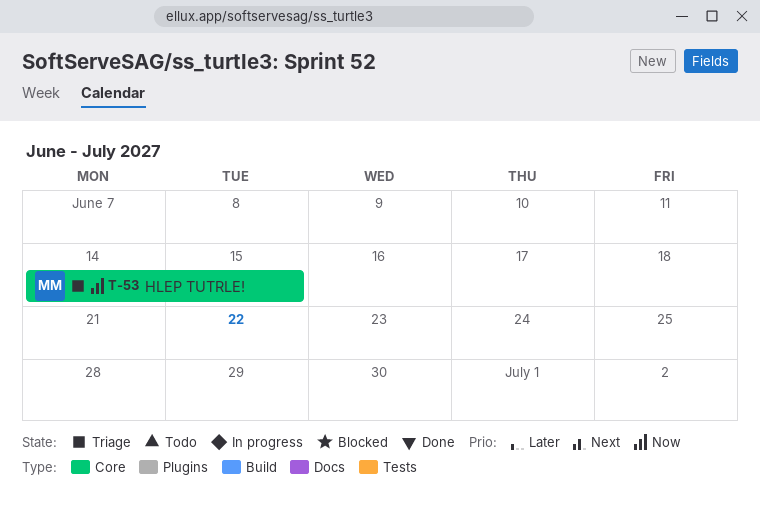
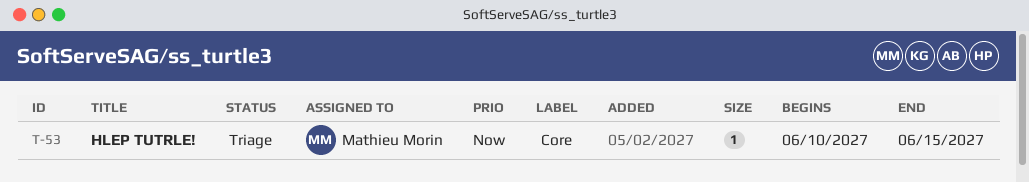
T-53, start: Jun 14 -> Jun 10

